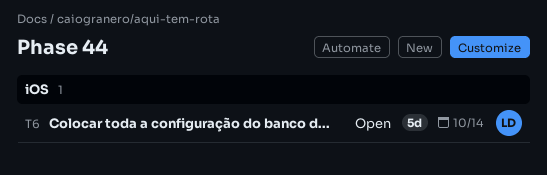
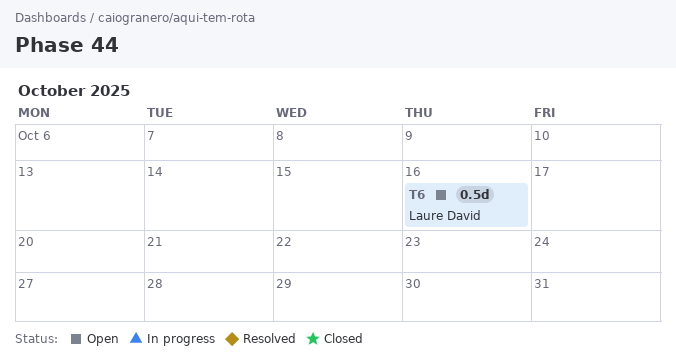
T6, estimate: 5d -> 0.5d
T6, due: Oct 14 -> Oct 16

